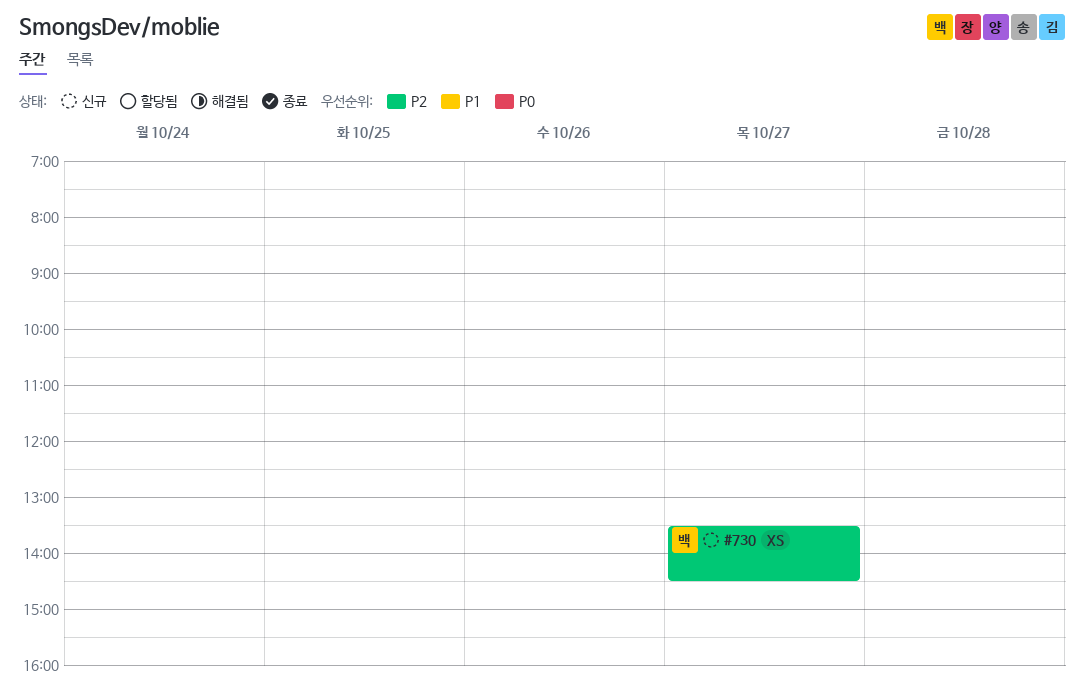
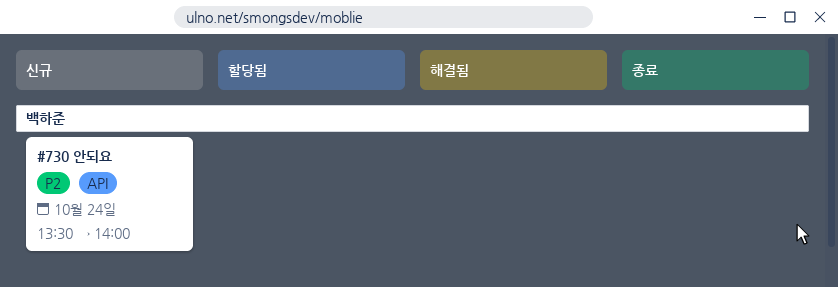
#730, day: Oct 27 -> Oct 24
#730, ends: 14:30 -> 14:00

